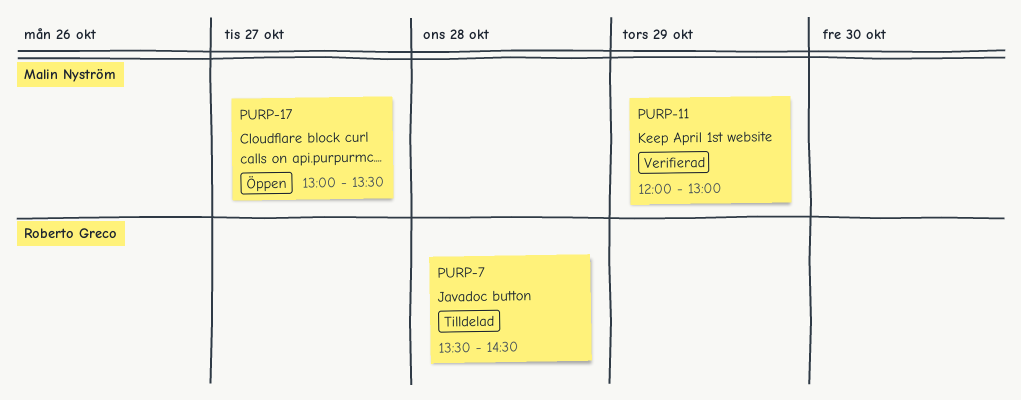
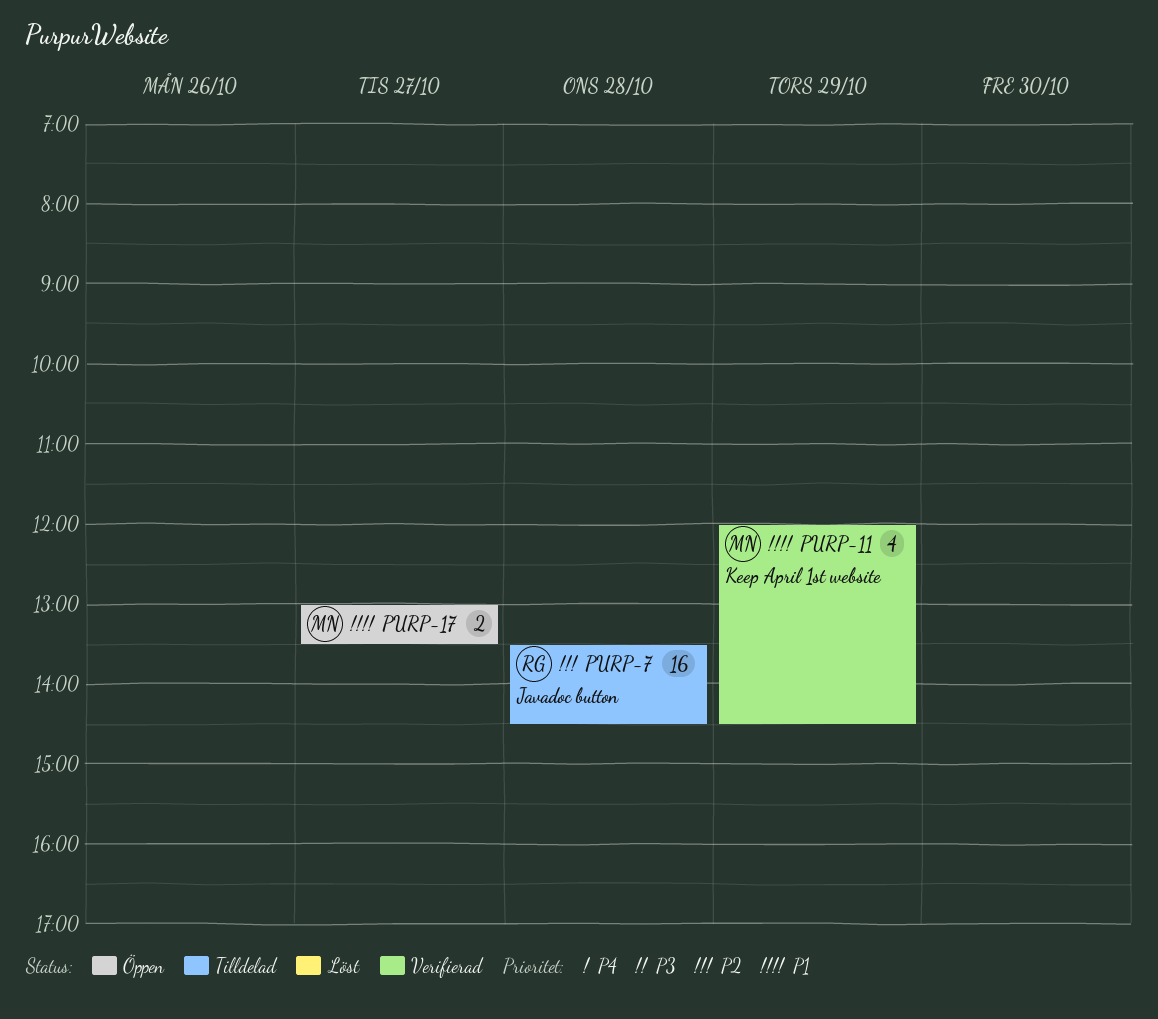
PURP-11, ends: 13:00 -> 14:30

